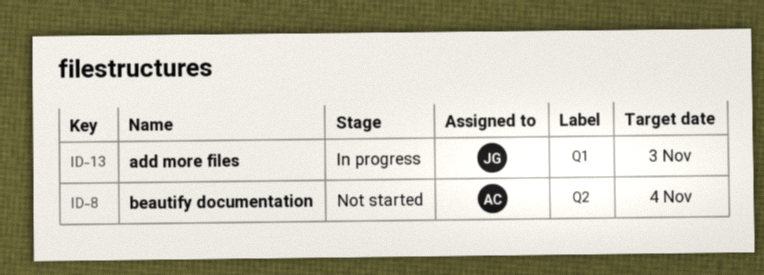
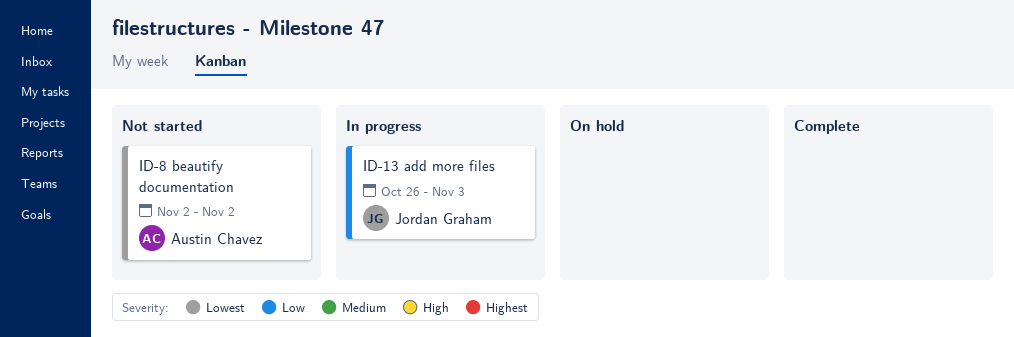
ID-8, due: Nov 4 -> Nov 2

